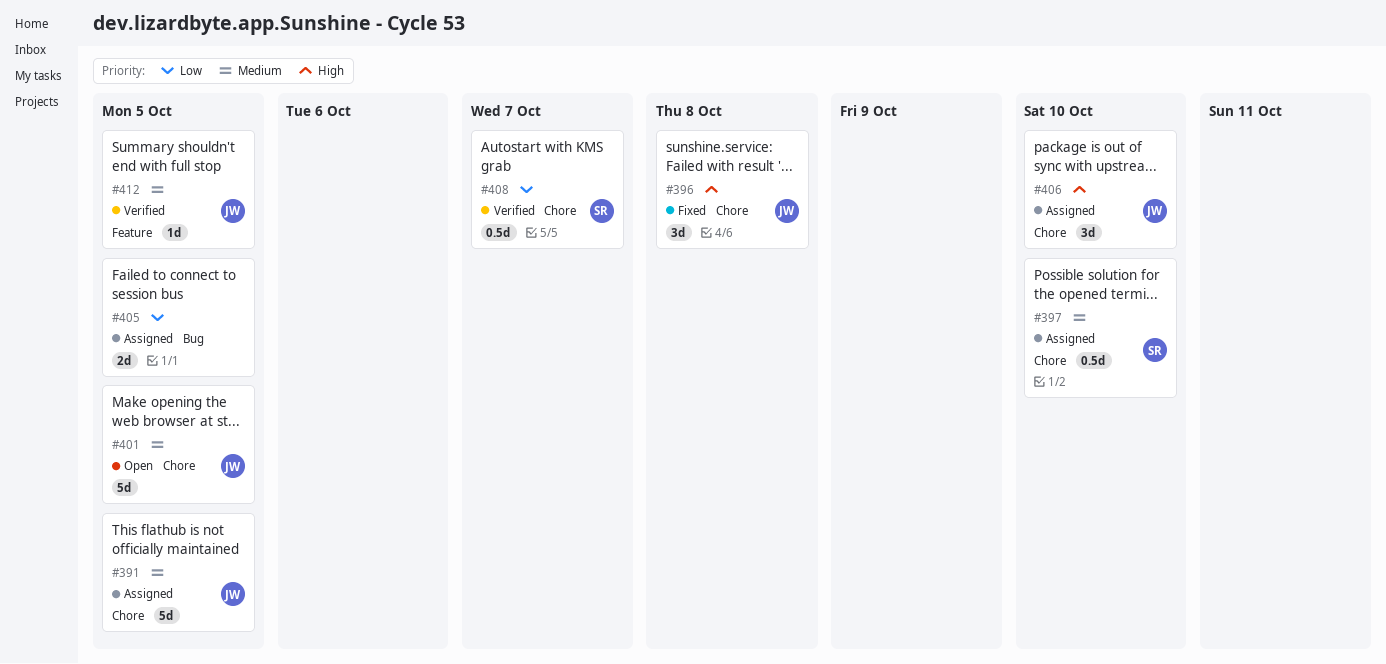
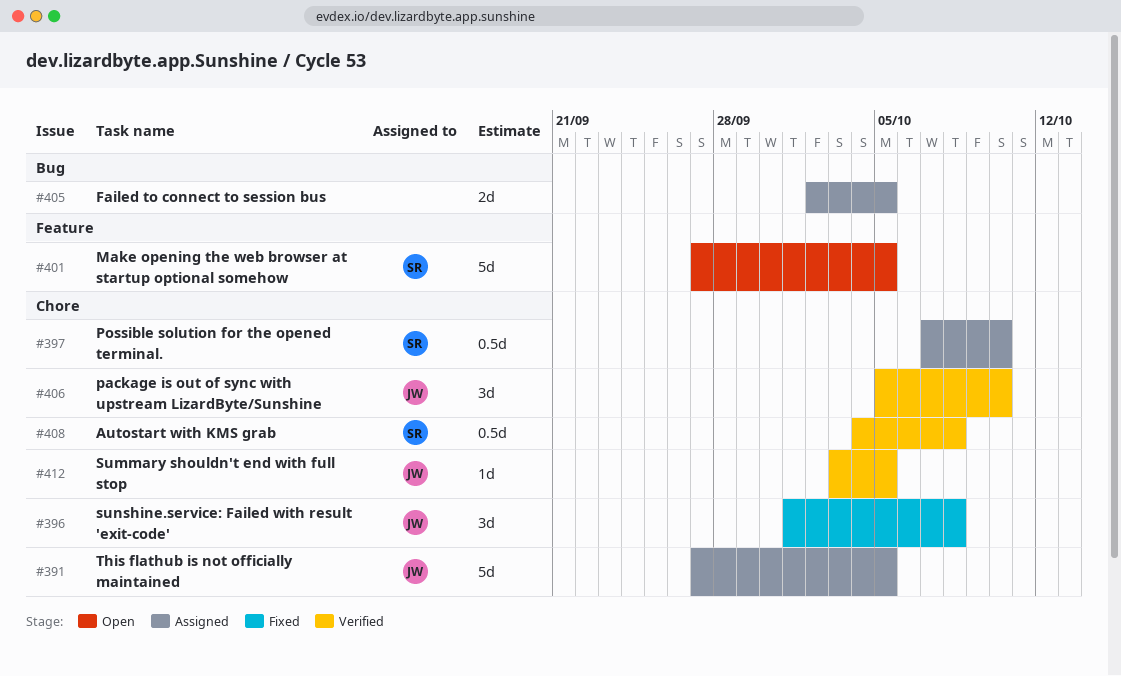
#401, owner: JW -> SR
#401, label: Chore -> Feature
#406, status: Assigned -> Verified
#408, due: Oct 7 -> Oct 8
#412, label: Feature -> Chore

